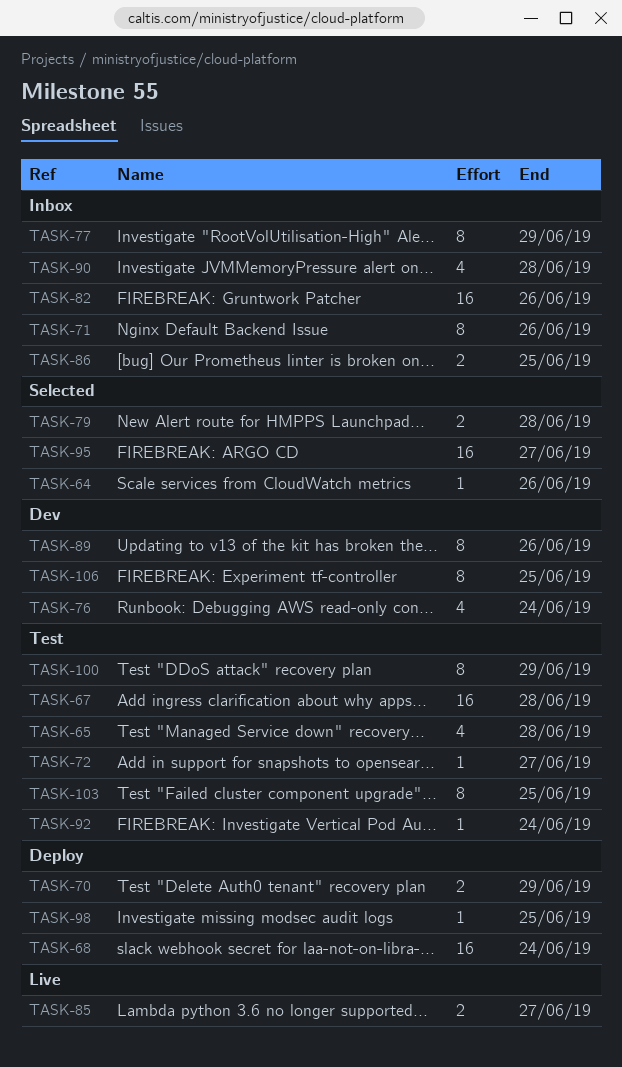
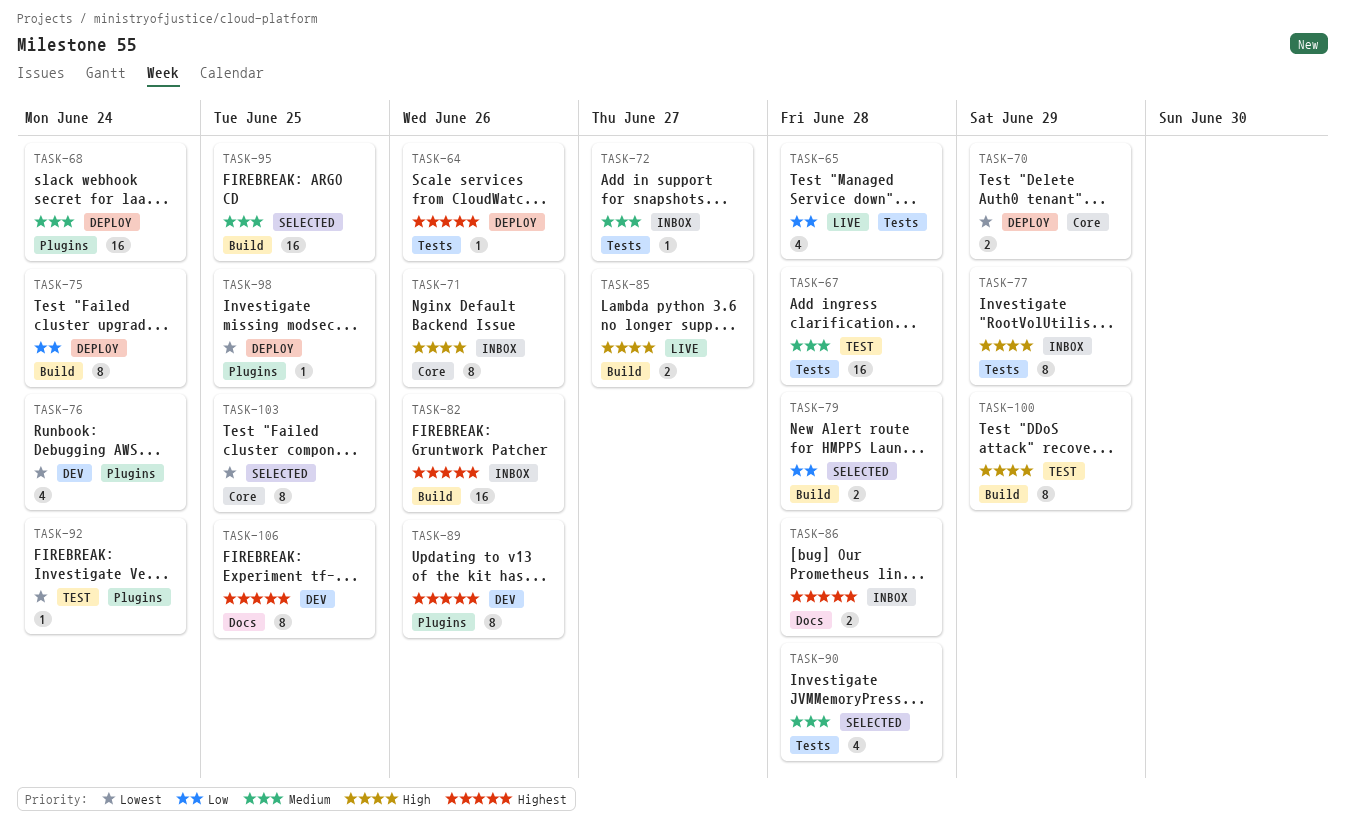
TASK-64, status: Selected -> Deploy
TASK-65, status: Test -> Live
TASK-72, status: Test -> Inbox
TASK-75: none -> present
TASK-86, due: Jun 25 -> Jun 28
TASK-90, status: Inbox -> Selected
TASK-95, due: Jun 27 -> Jun 25
TASK-103, status: Test -> Selected

